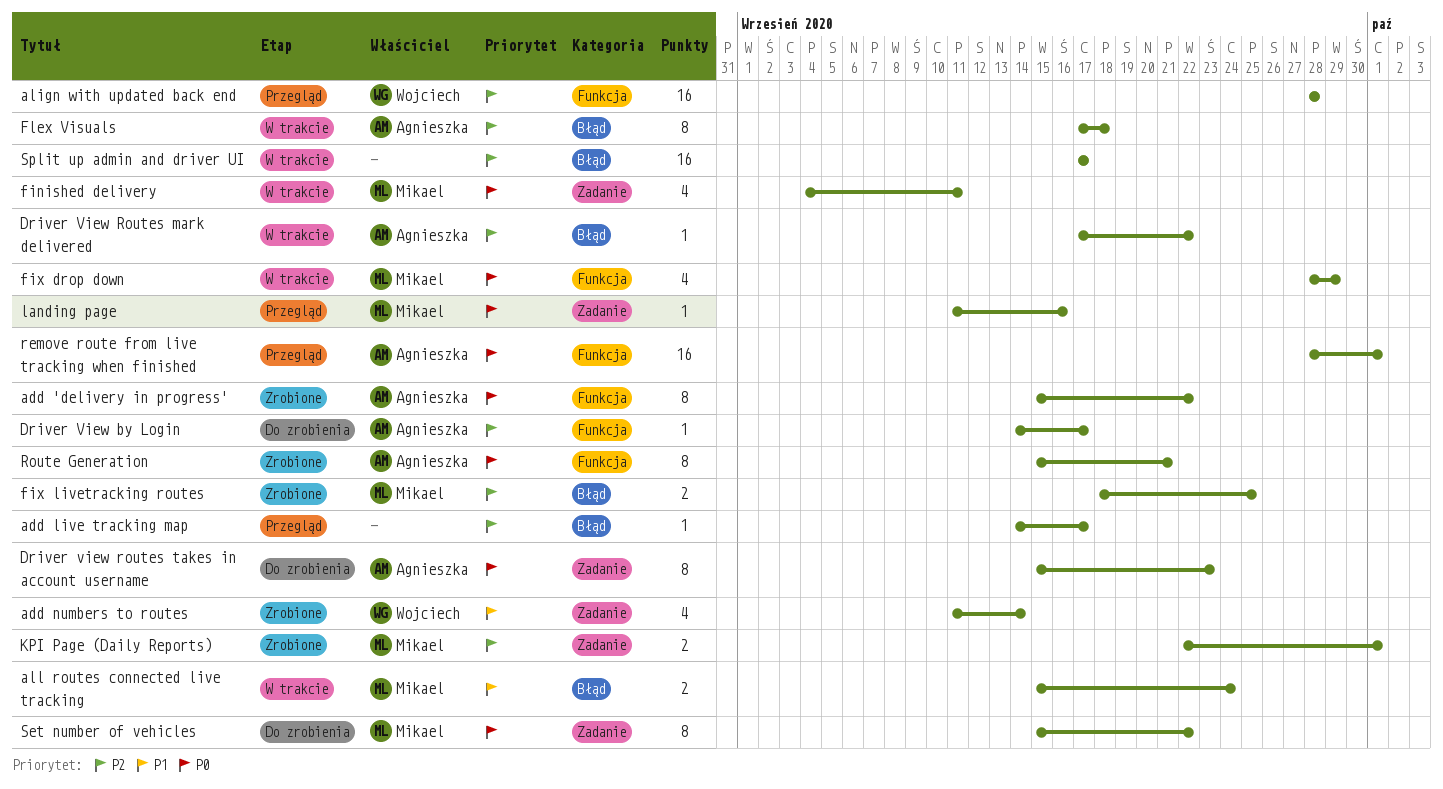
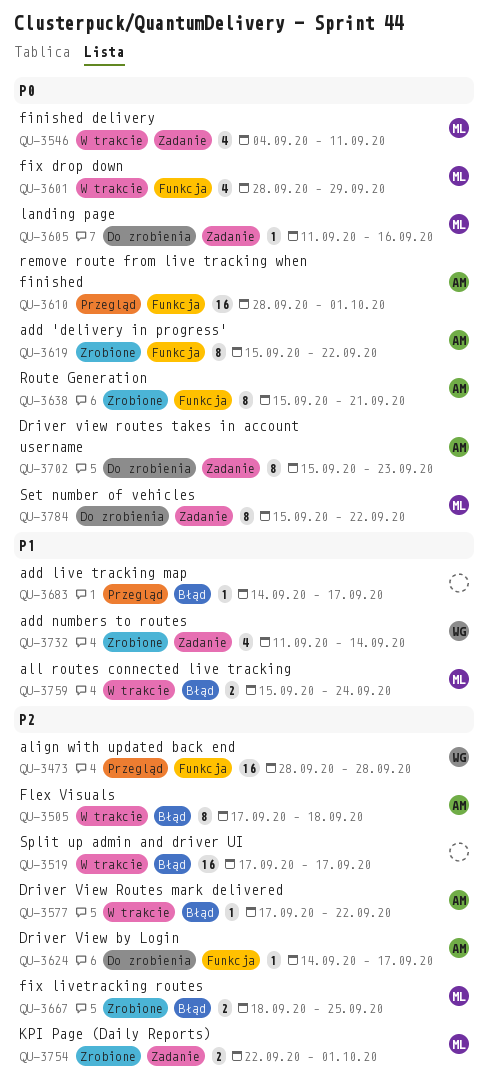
add live tracking map, priority: P2 -> P1
landing page, status: Przegląd -> Do zrobienia

